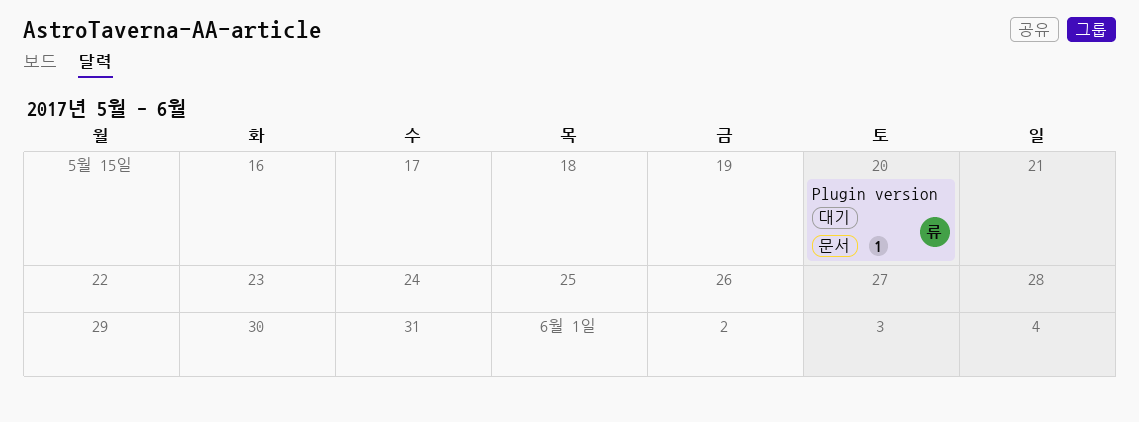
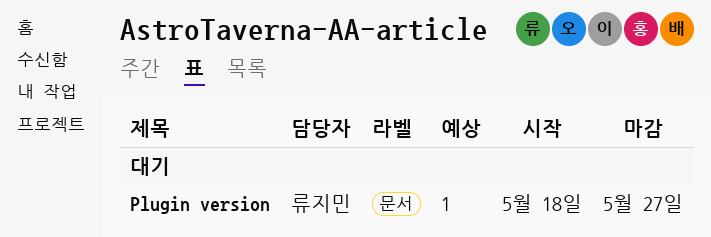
Plugin version, due: May 20 -> May 27

